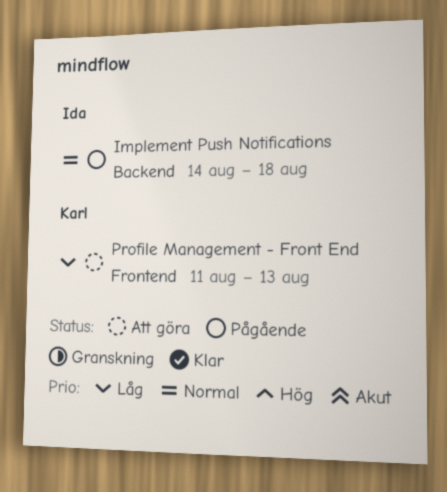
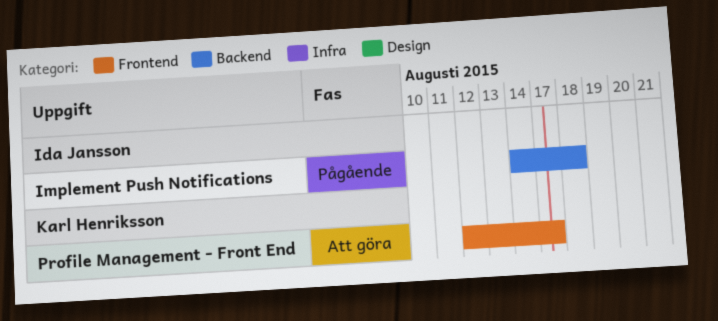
Profile Management - Front End, start: Aug 11 -> Aug 12
Profile Management - Front End, due: Aug 13 -> Aug 17

